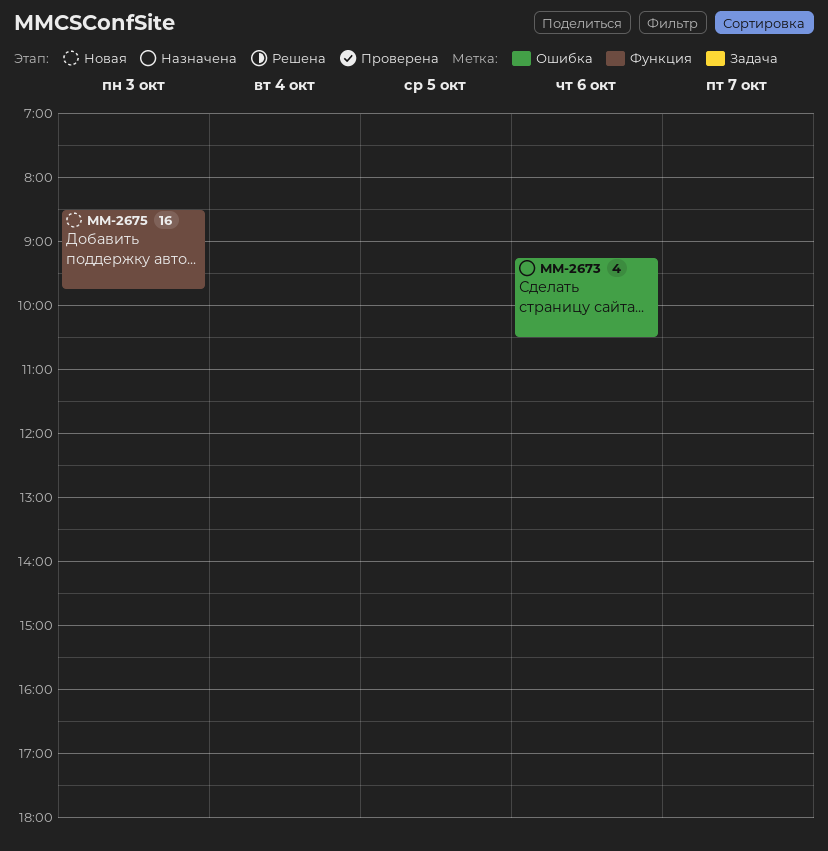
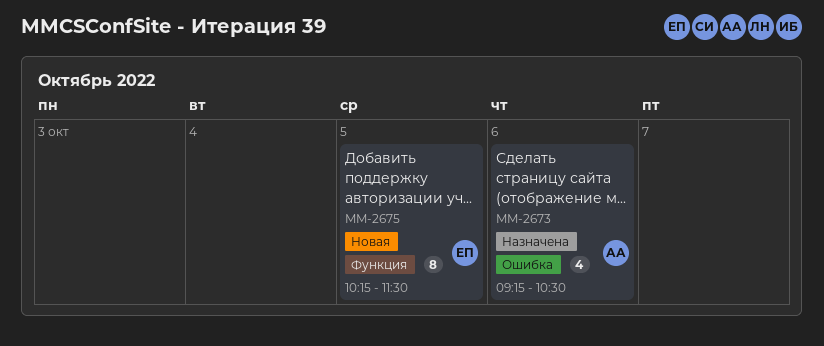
MM-2675, estimate: 16 -> 8
MM-2675, day: Oct 3 -> Oct 5
MM-2675, begins: 08:30 -> 10:15
MM-2675, ends: 09:45 -> 11:30

